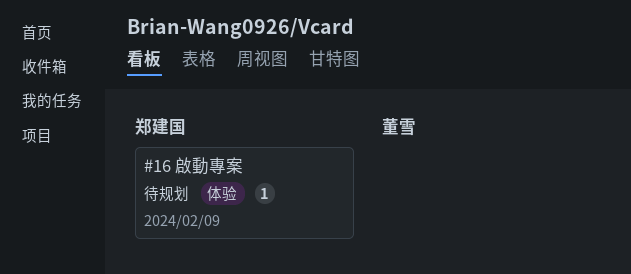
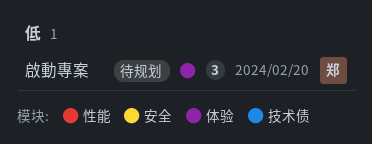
啟動專案, estimate: 1 -> 3
啟動專案, due: Feb 9 -> Feb 20

